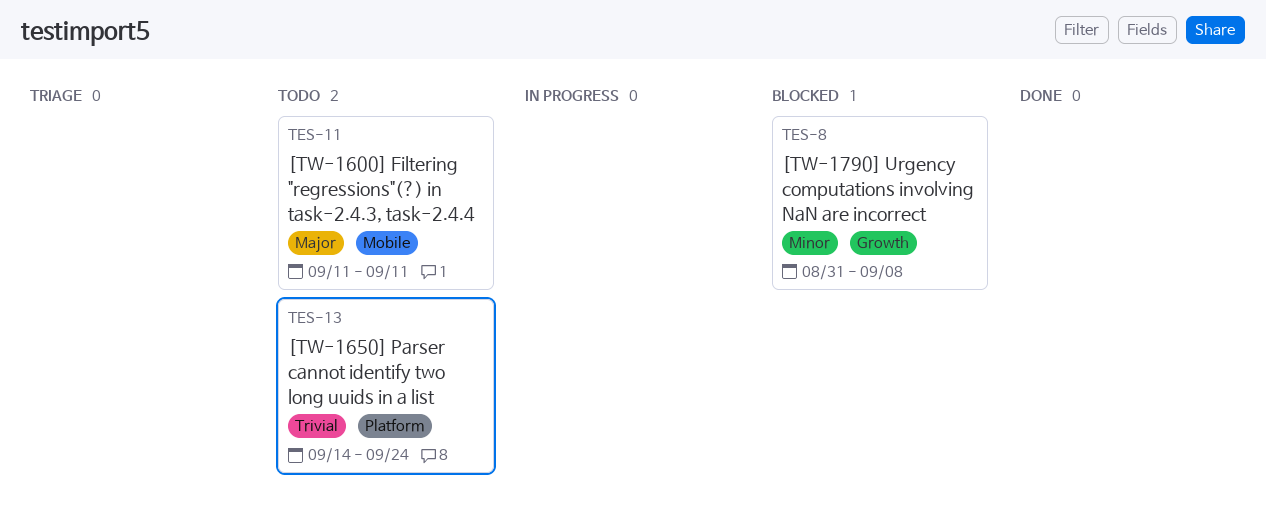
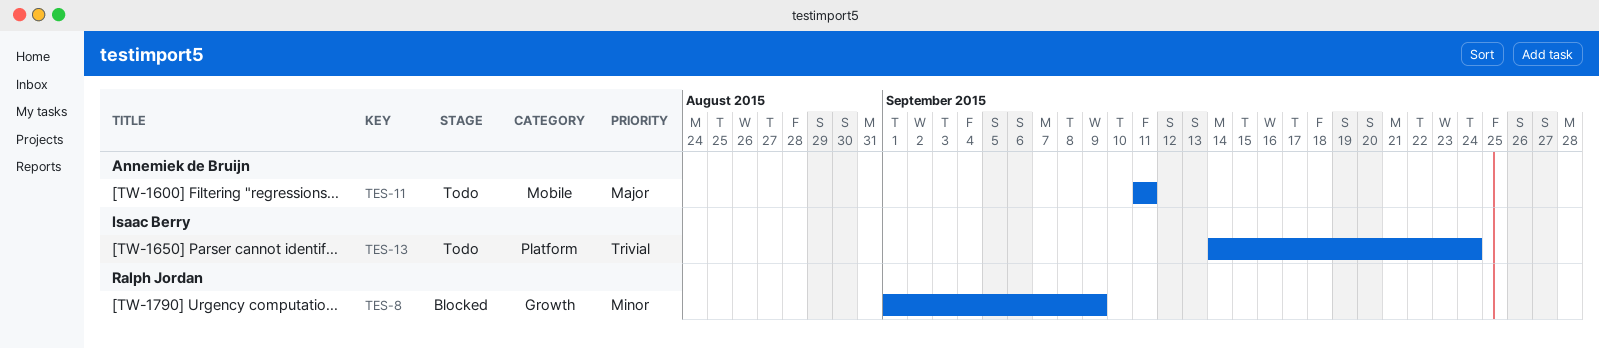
TES-8, start: Aug 31 -> Sep 1
TES-8, due: Sep 8 -> Sep 9

